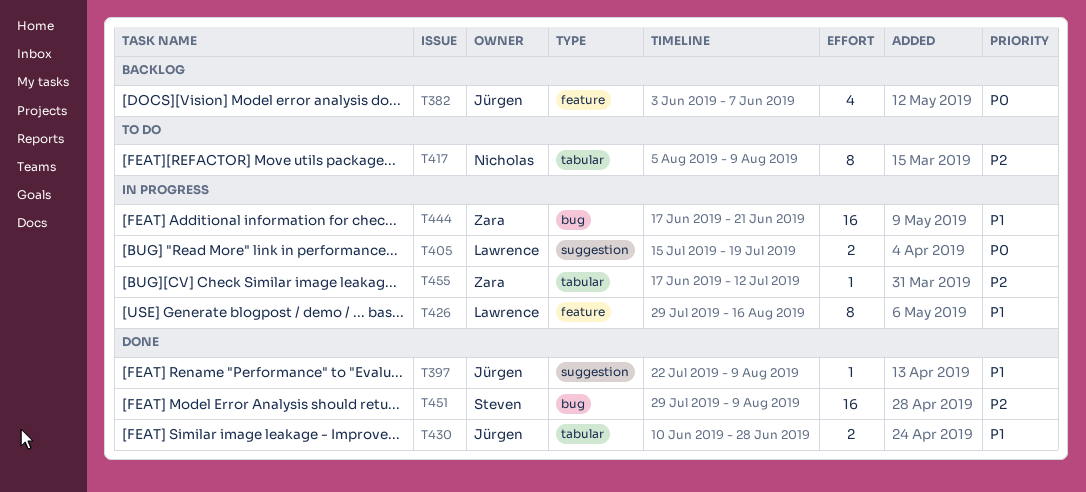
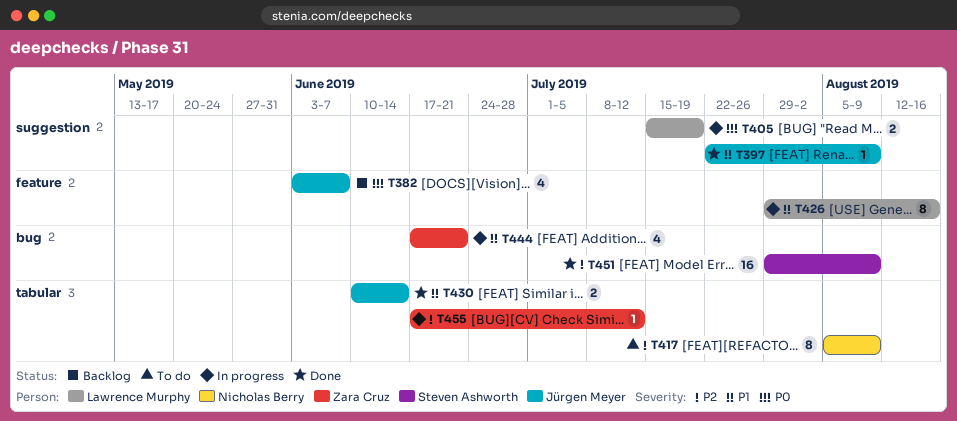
T430, due: Jun 28 -> Jun 14
T444, estimate: 16 -> 4

